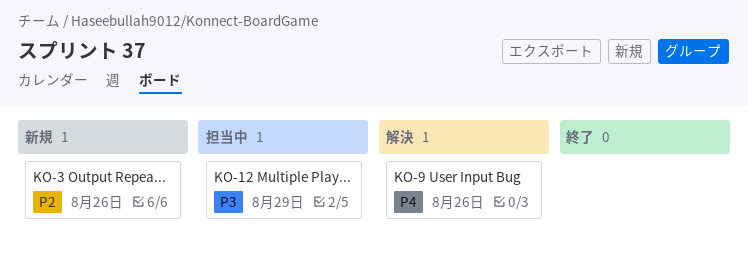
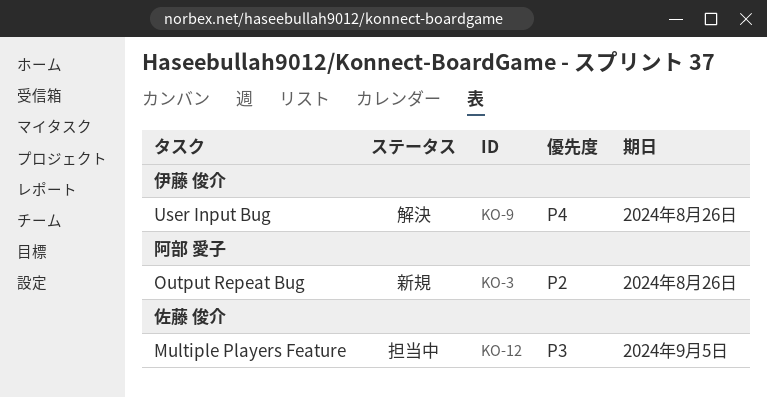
KO-12, due: Aug 29 -> Sep 5

